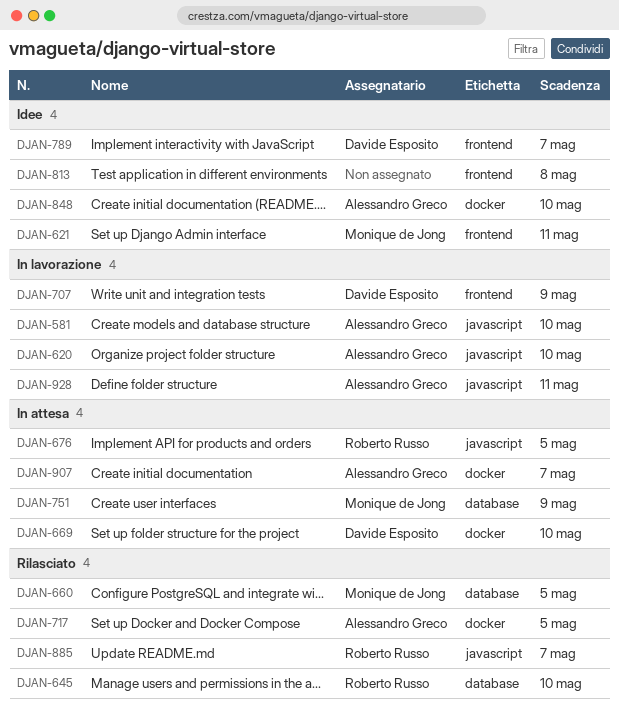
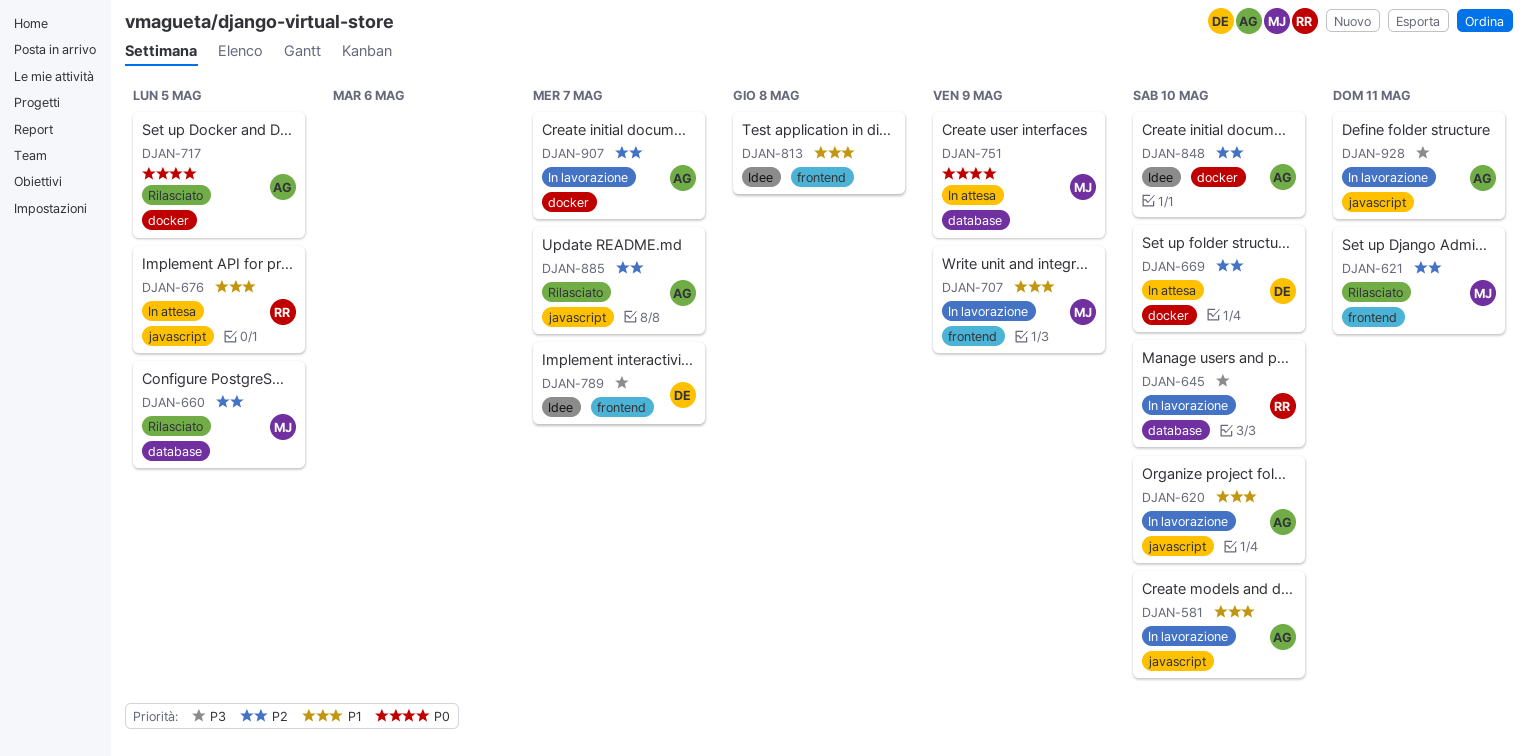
DJAN-621, status: Idee -> Rilasciato
DJAN-645, status: Rilasciato -> In lavorazione
DJAN-707, owner: Davide Esposito -> Monique de Jong
DJAN-885, owner: Roberto Russo -> Alessandro Greco
DJAN-907, status: In attesa -> In lavorazione

